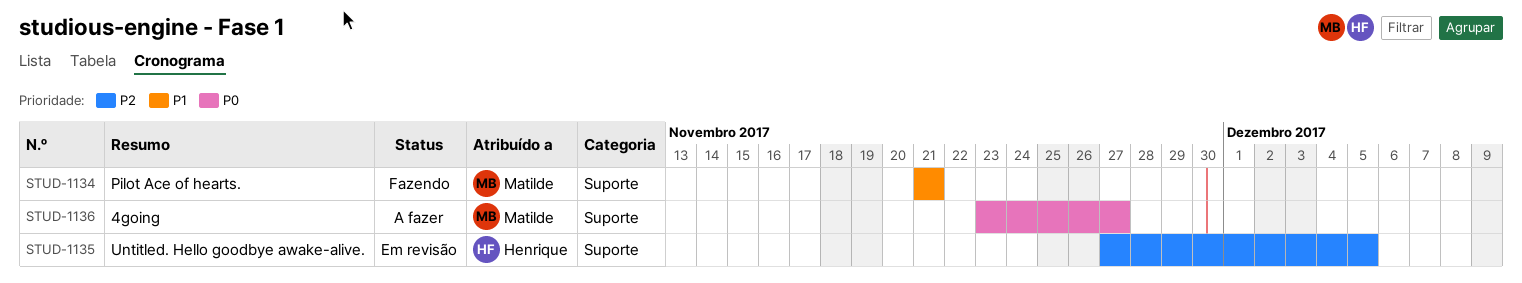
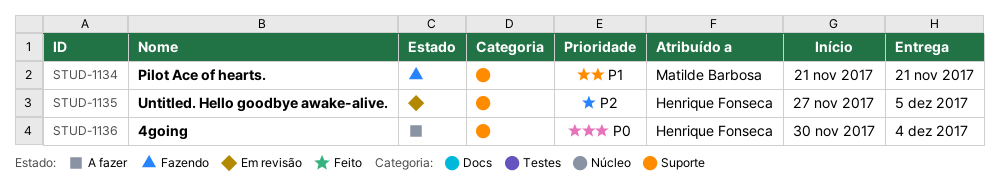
STUD-1136, owner: Matilde Barbosa -> Henrique Fonseca
STUD-1136, start: Nov 23 -> Nov 30
STUD-1136, due: Nov 27 -> Dec 4

